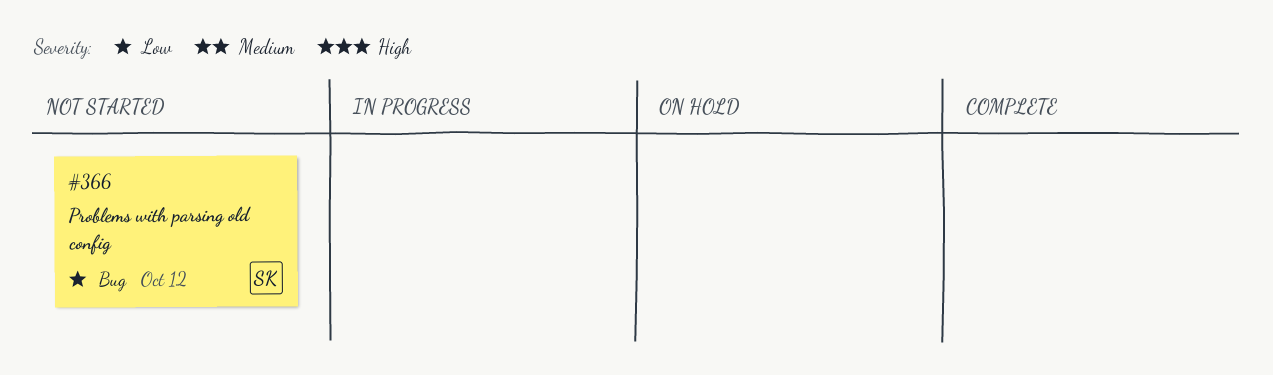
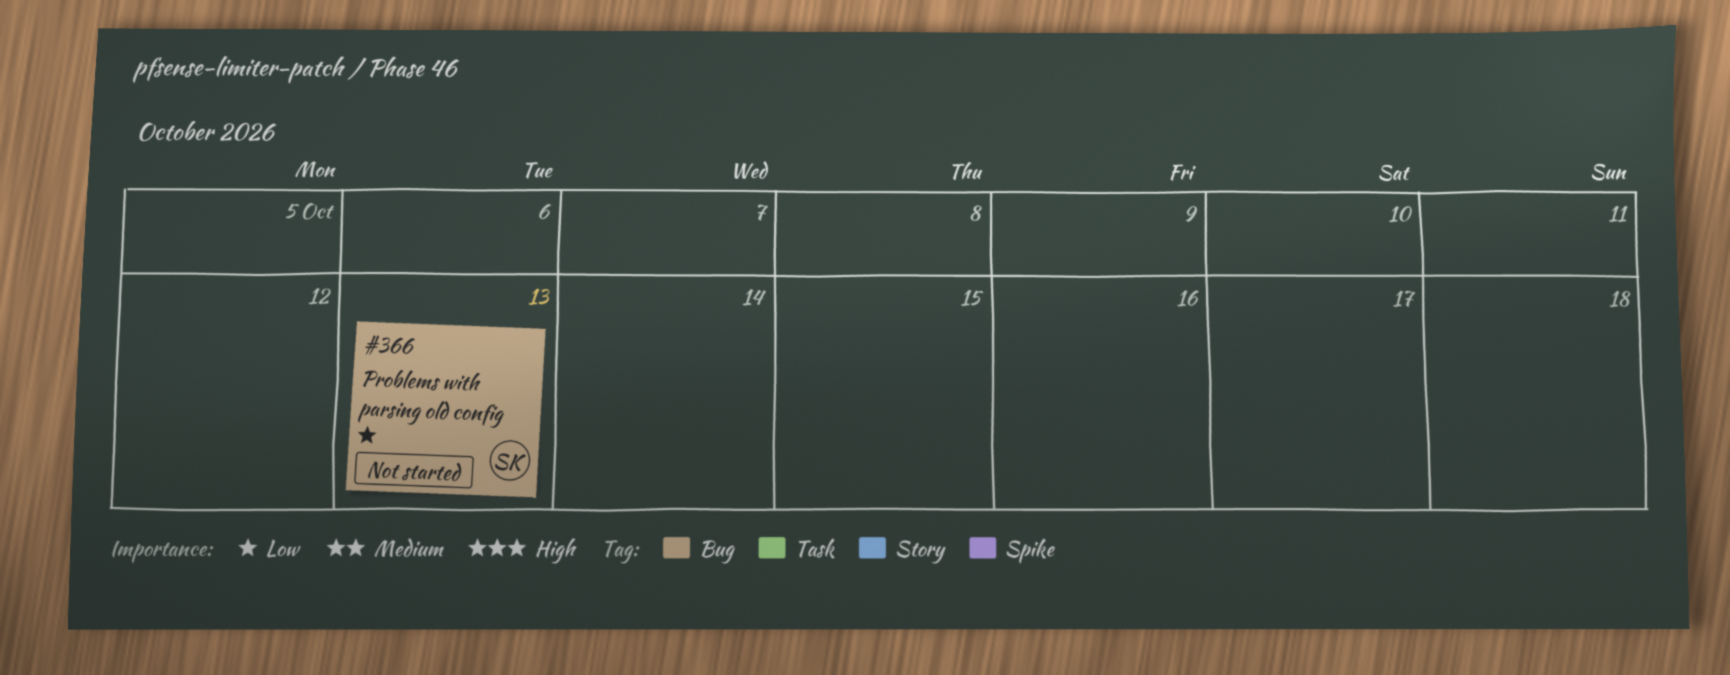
#366, due: Oct 12 -> Oct 13

